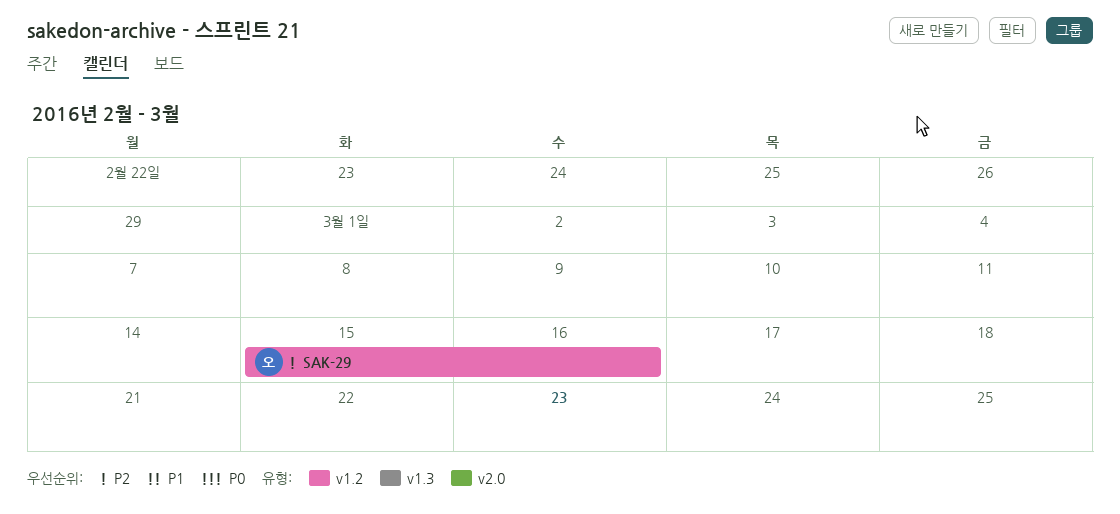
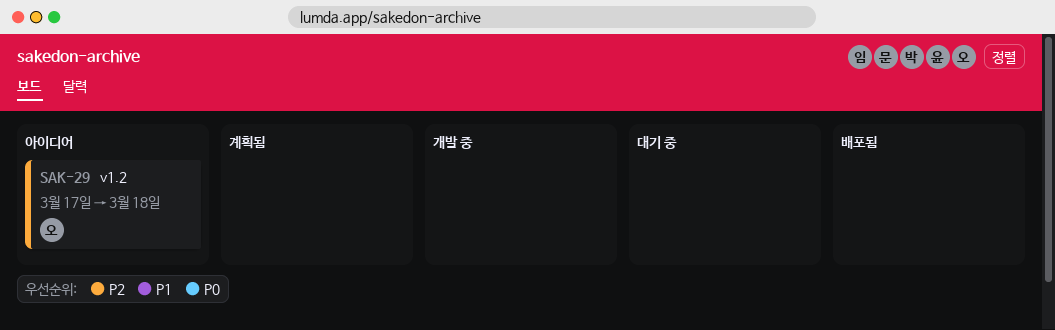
SAK-29, start: Mar 15 -> Mar 17
SAK-29, due: Mar 16 -> Mar 18

